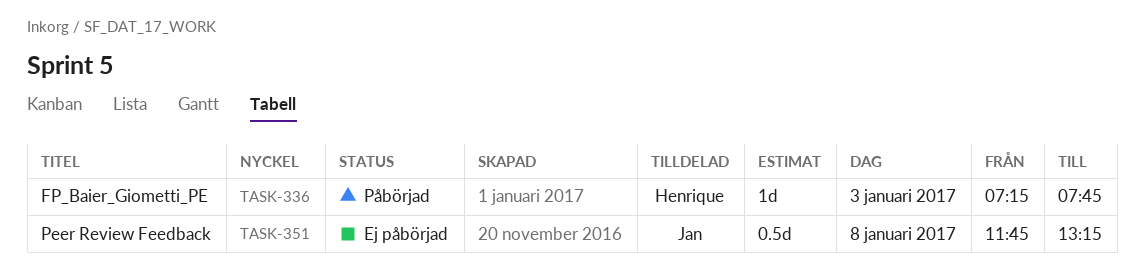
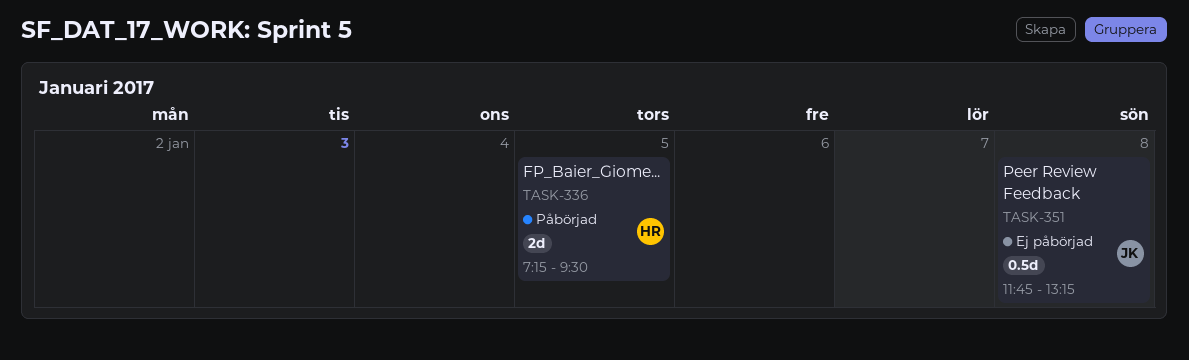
TASK-336, estimate: 1d -> 2d
TASK-336, day: Jan 3 -> Jan 5
TASK-336, ends: 07:45 -> 09:30

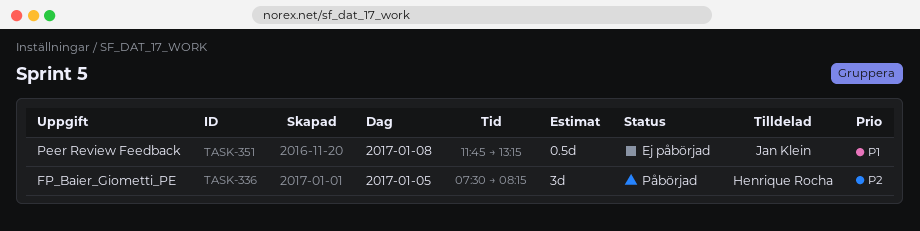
TASK-336, estimate: 2d -> 3d
TASK-336, begins: 07:15 -> 07:30
TASK-336, ends: 09:30 -> 08:15

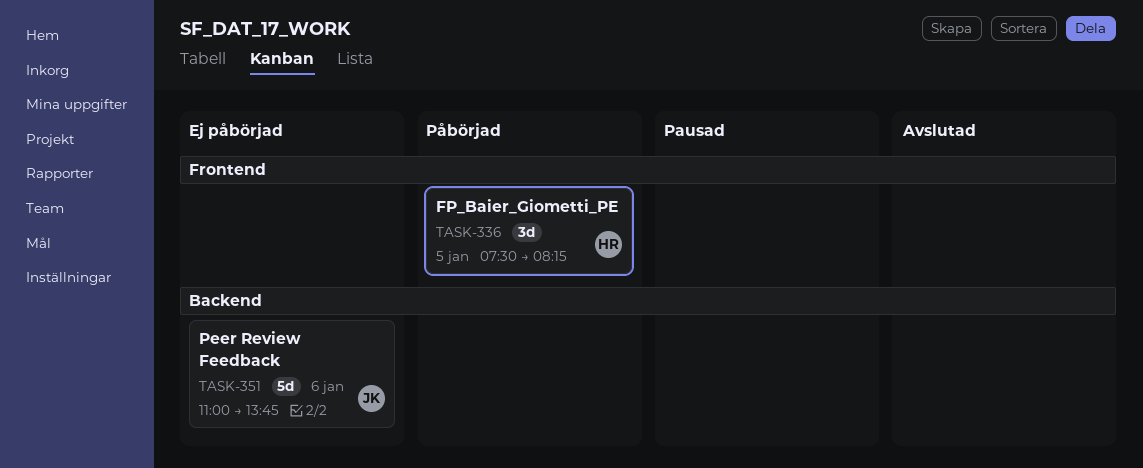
TASK-351, estimate: 0.5d -> 5d
TASK-351, day: Jan 8 -> Jan 6
TASK-351, begins: 11:45 -> 11:00
TASK-351, ends: 13:15 -> 13:45

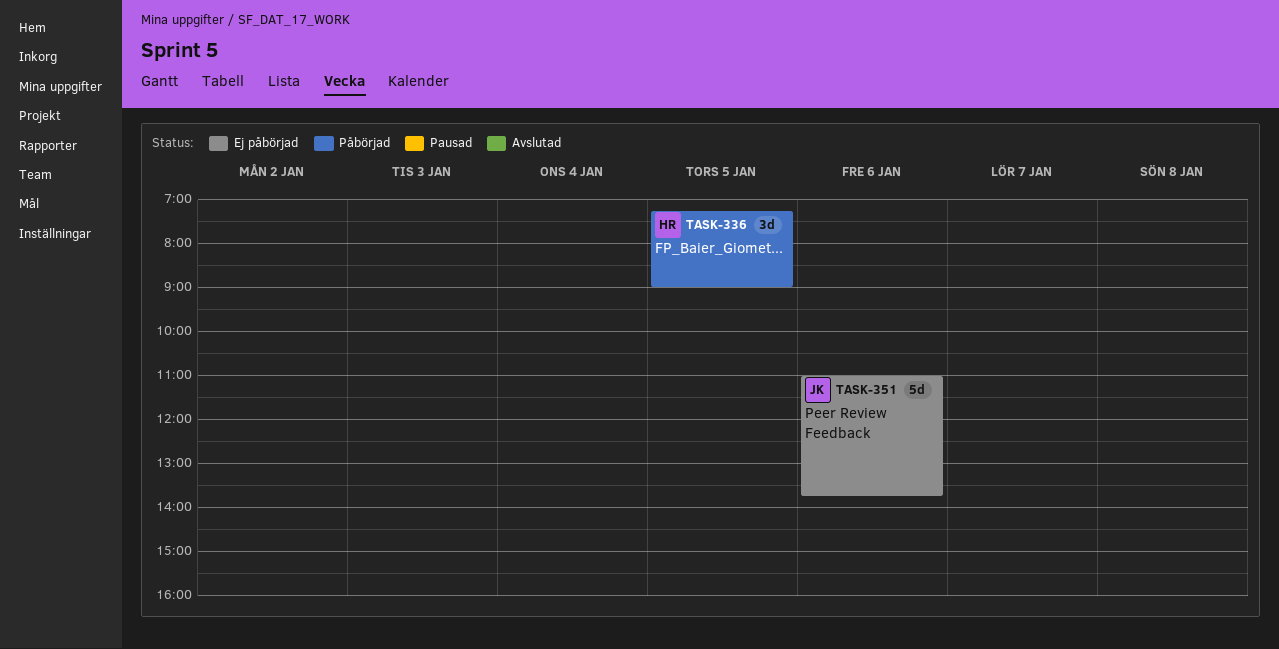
TASK-336, begins: 07:30 -> 07:15
TASK-336, ends: 08:15 -> 09:00

